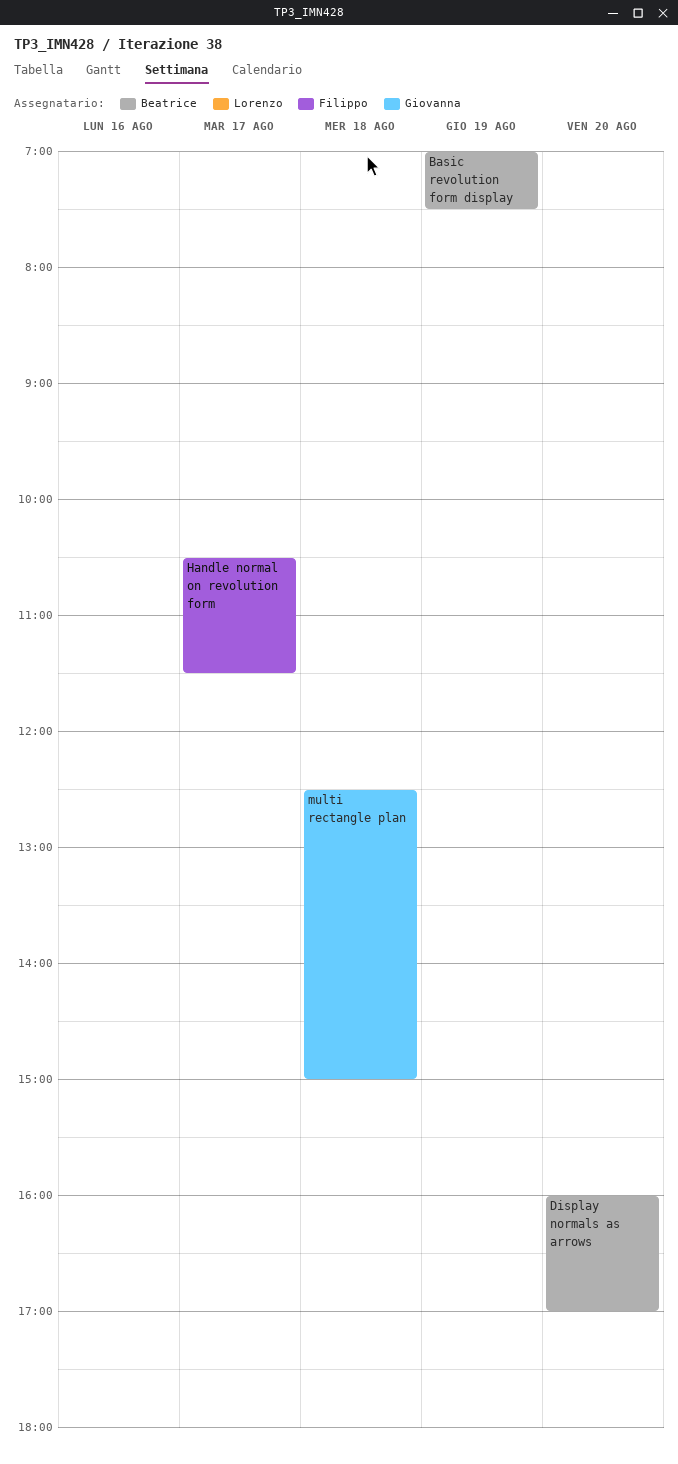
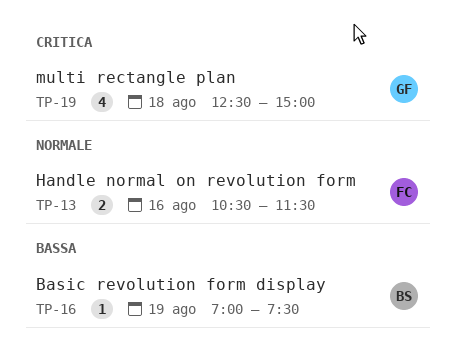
Display normals as arrows: present -> none
Handle normal on revolution form, day: Aug 17 -> Aug 16

